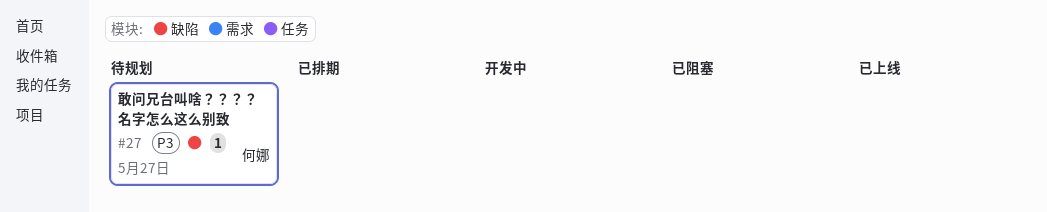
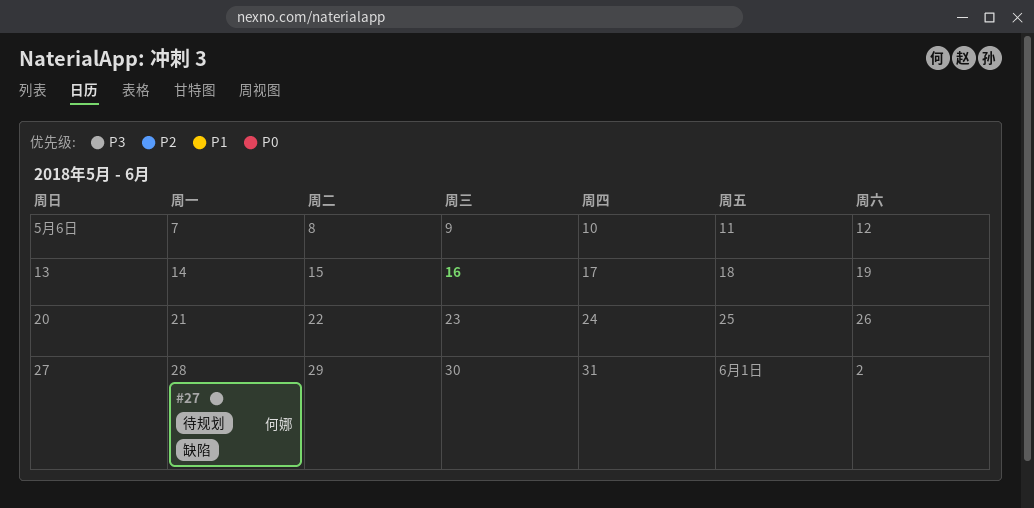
#27, due: May 27 -> May 28

